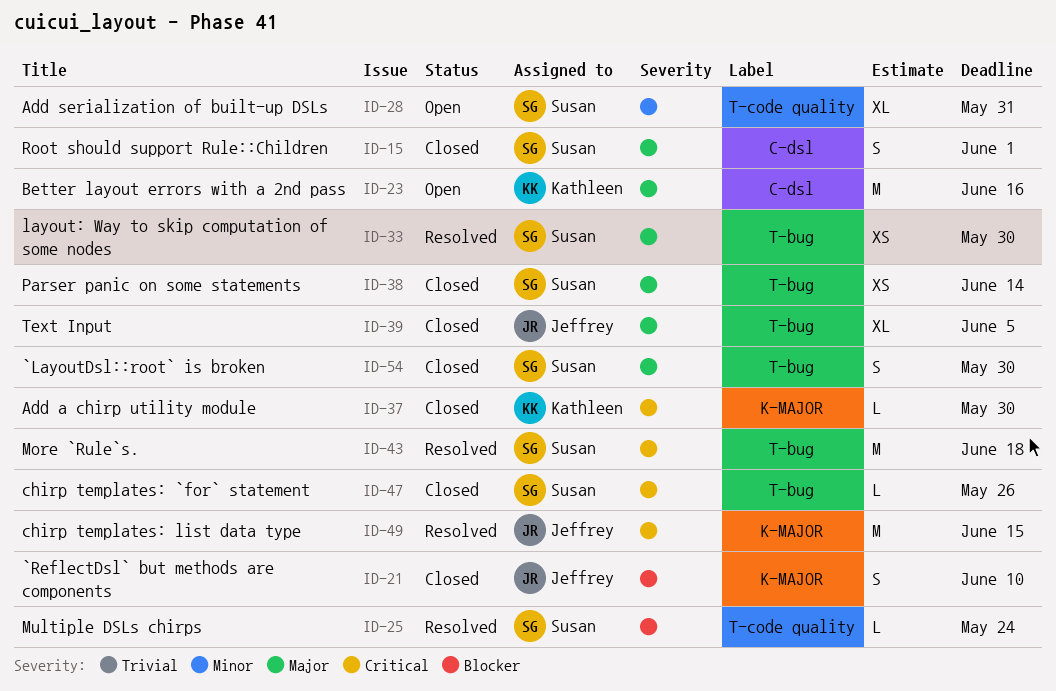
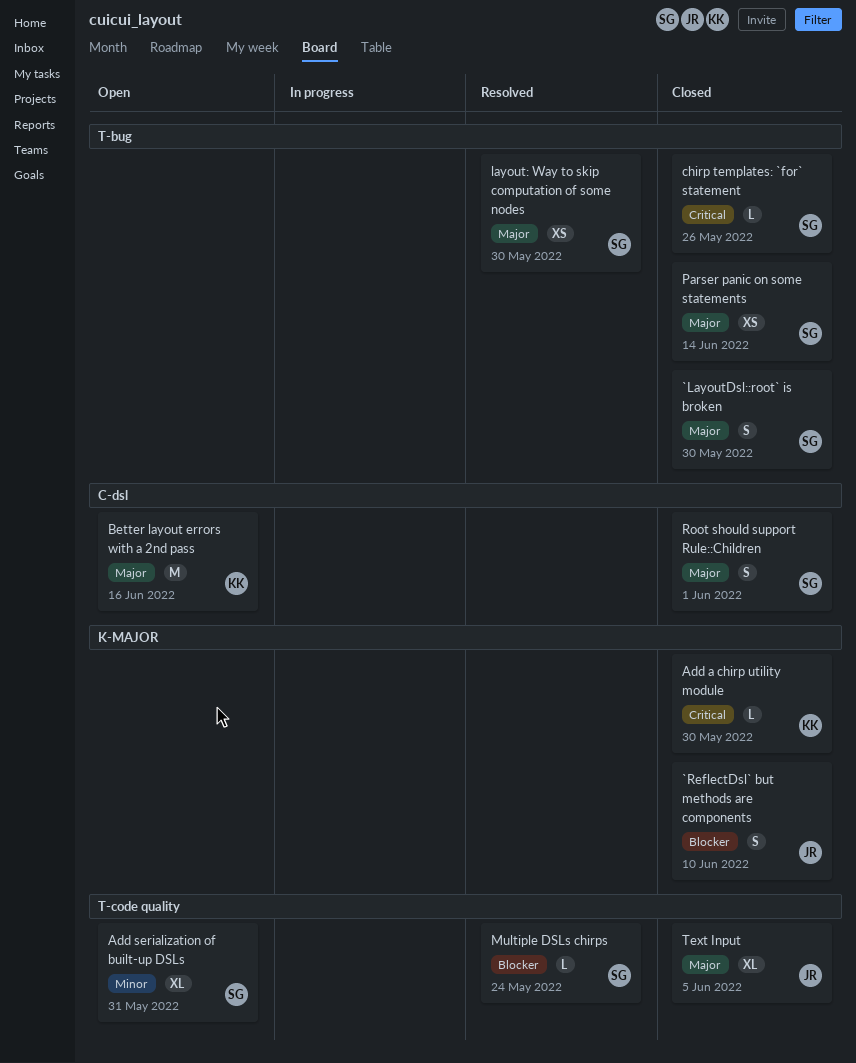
chirp templates: list data type: present -> none
More `Rule`s.: present -> none
Text Input, label: T-bug -> T-code quality

